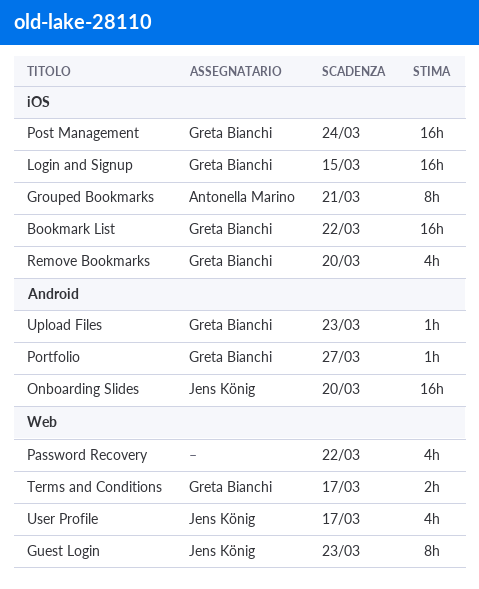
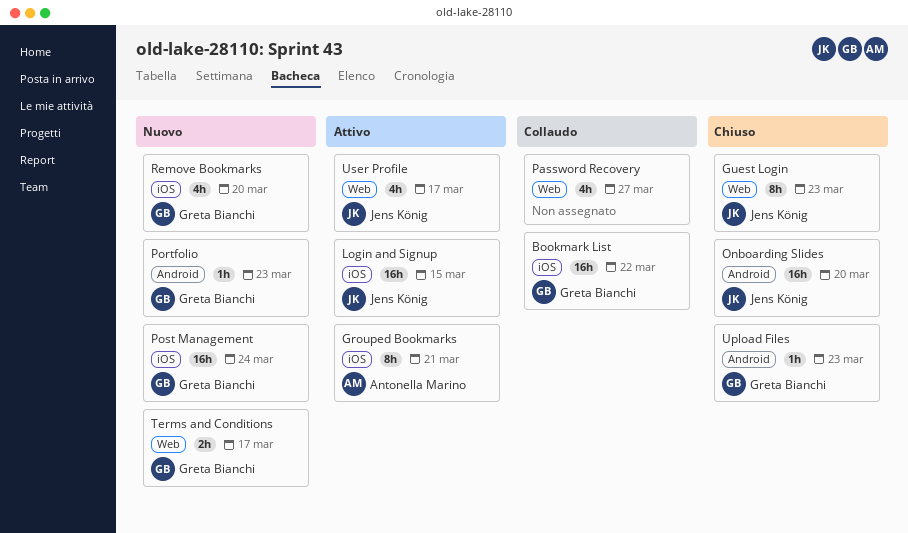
Login and Signup, owner: Greta Bianchi -> Jens König
Password Recovery, due: Mar 22 -> Mar 27
Portfolio, due: Mar 27 -> Mar 23

